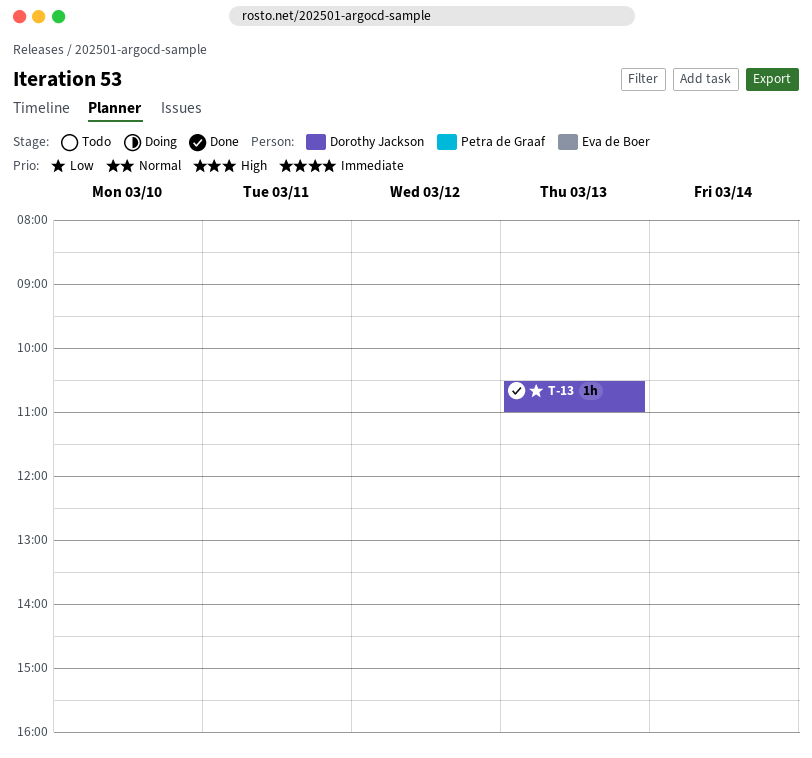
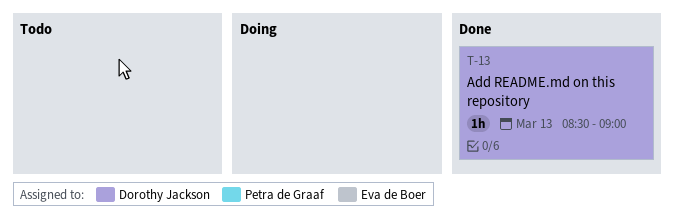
T-13, begins: 10:30 -> 08:30
T-13, ends: 11:00 -> 09:00

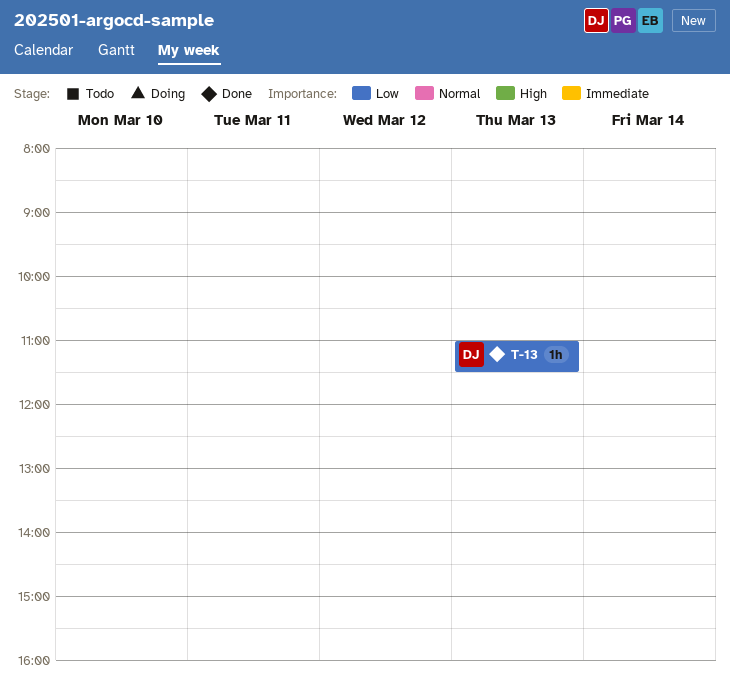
T-13, begins: 08:30 -> 11:00
T-13, ends: 09:00 -> 11:30

